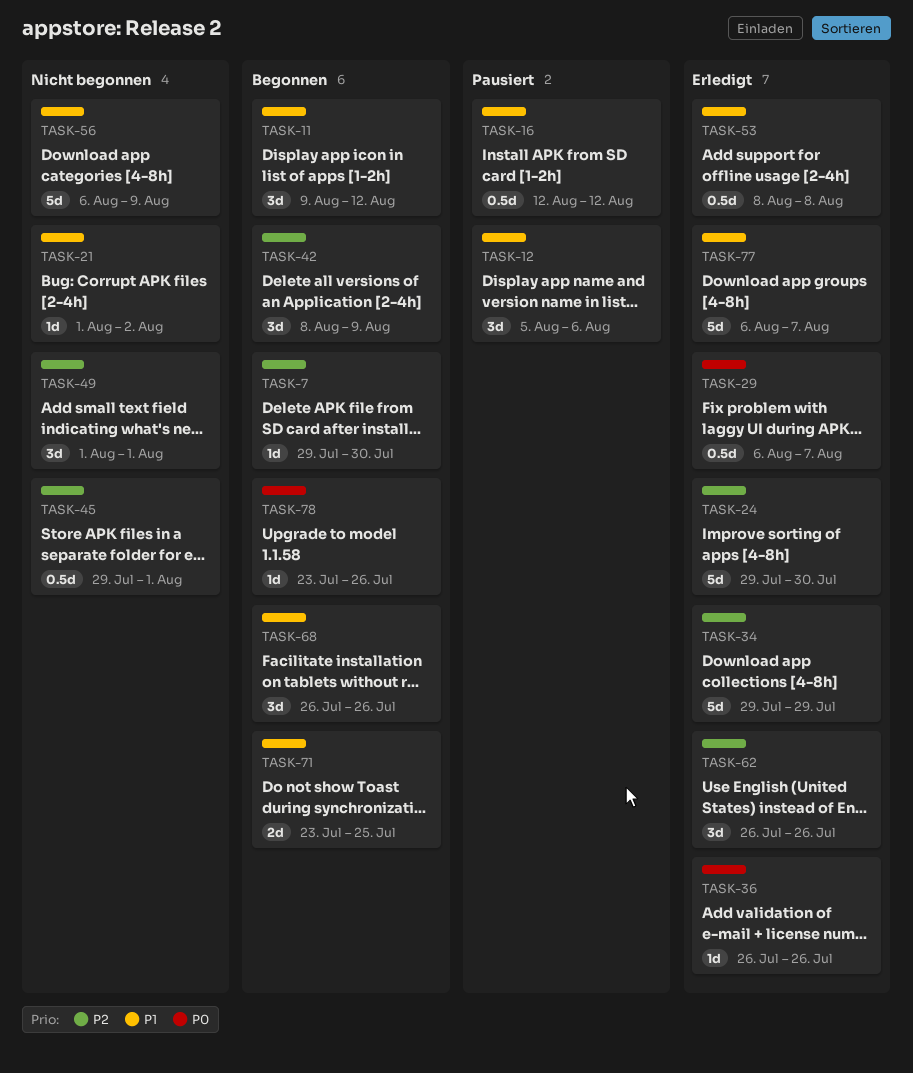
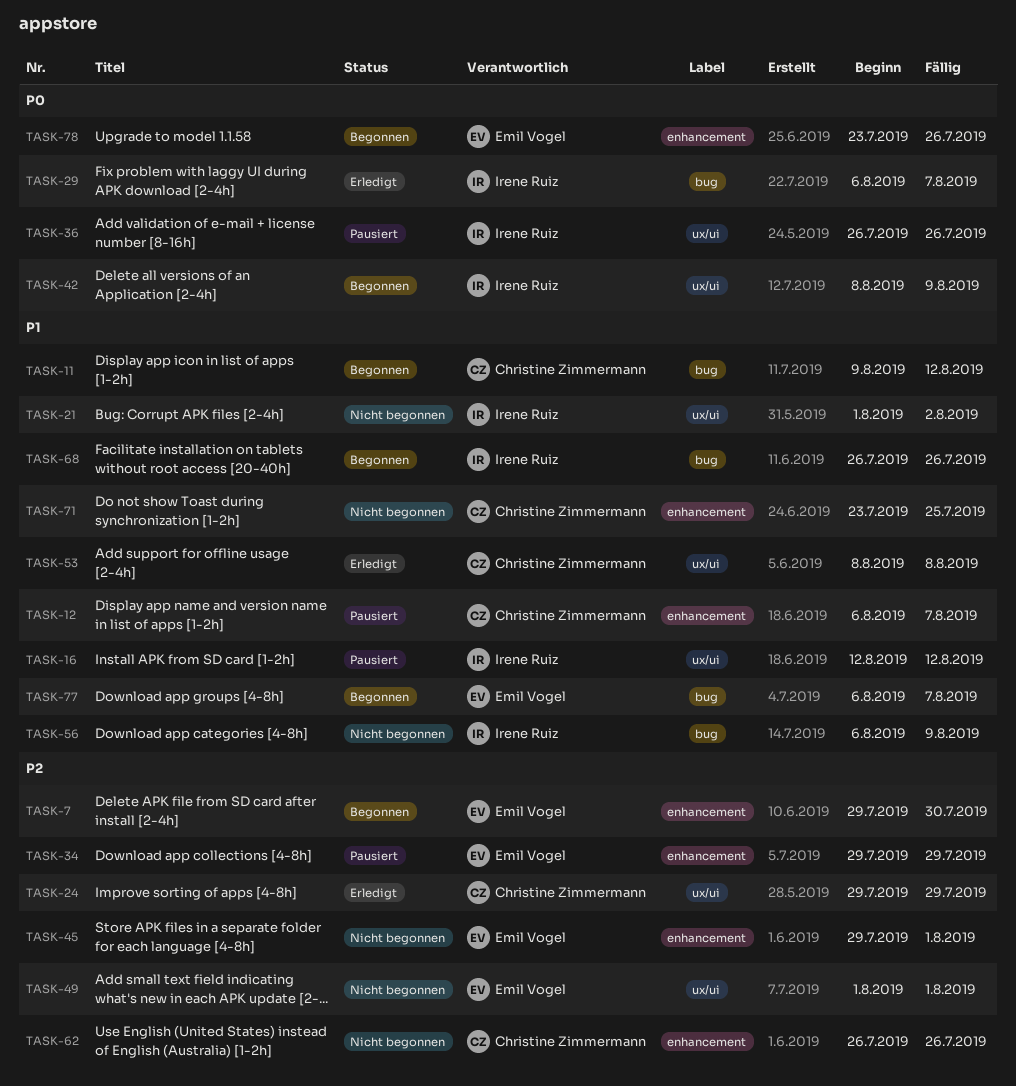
TASK-12, start: Aug 5 -> Aug 6
TASK-12, due: Aug 6 -> Aug 7
TASK-24, due: Jul 30 -> Jul 29
TASK-34, status: Erledigt -> Pausiert
TASK-36, status: Erledigt -> Pausiert
TASK-42, priority: P2 -> P0
TASK-62, status: Erledigt -> Nicht begonnen
TASK-71, status: Begonnen -> Nicht begonnen
TASK-77, status: Erledigt -> Begonnen

